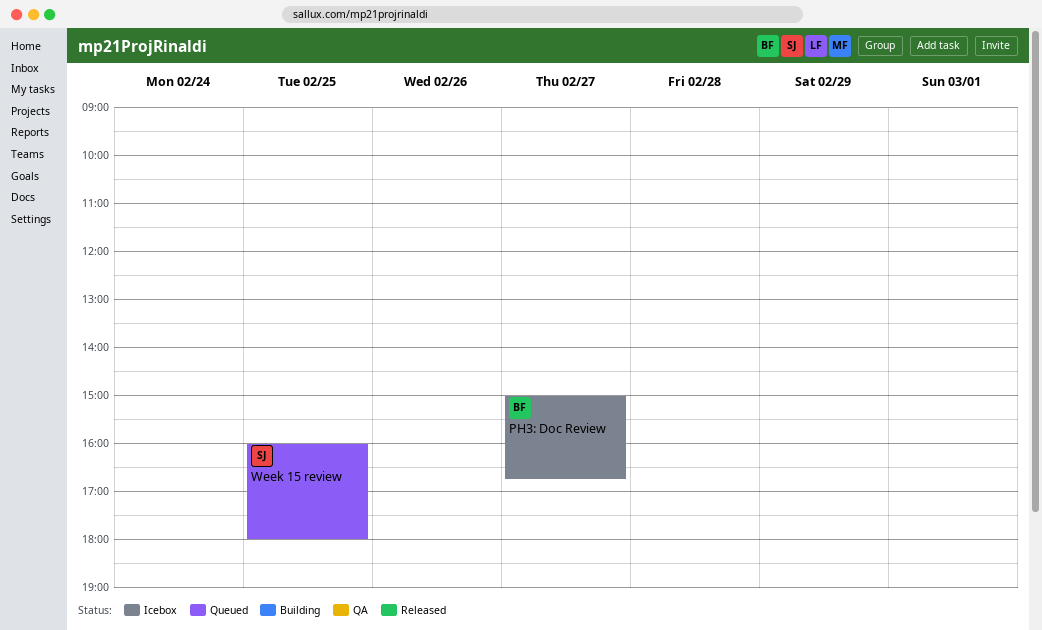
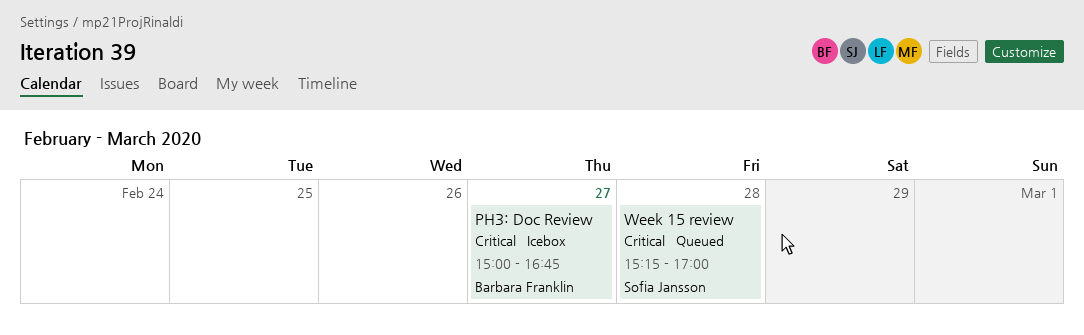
Week 15 review, day: Feb 25 -> Feb 28
Week 15 review, begins: 16:00 -> 15:15
Week 15 review, ends: 18:00 -> 17:00

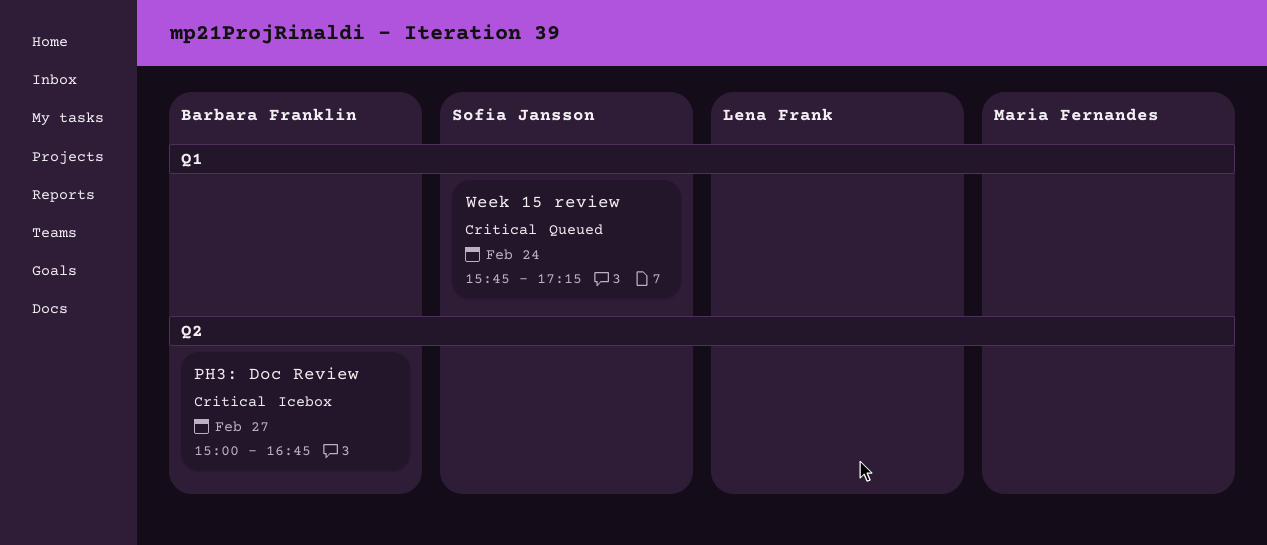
Week 15 review, day: Feb 28 -> Feb 24
Week 15 review, begins: 15:15 -> 15:45
Week 15 review, ends: 17:00 -> 17:15

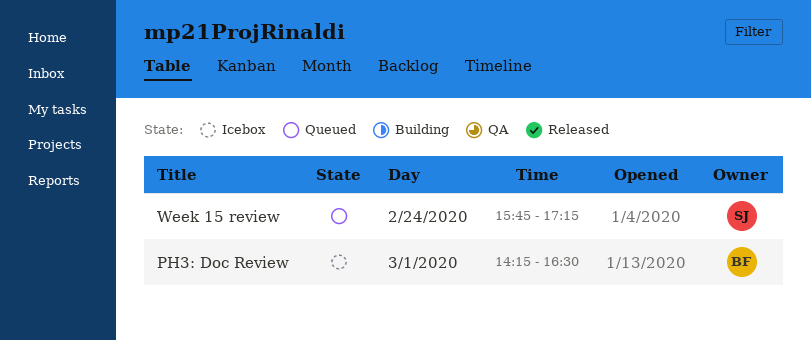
PH3: Doc Review, day: Feb 27 -> Mar 1
PH3: Doc Review, begins: 15:00 -> 14:15
PH3: Doc Review, ends: 16:45 -> 16:30

